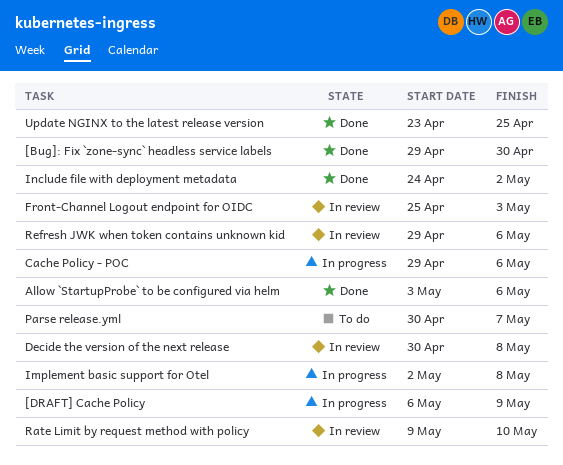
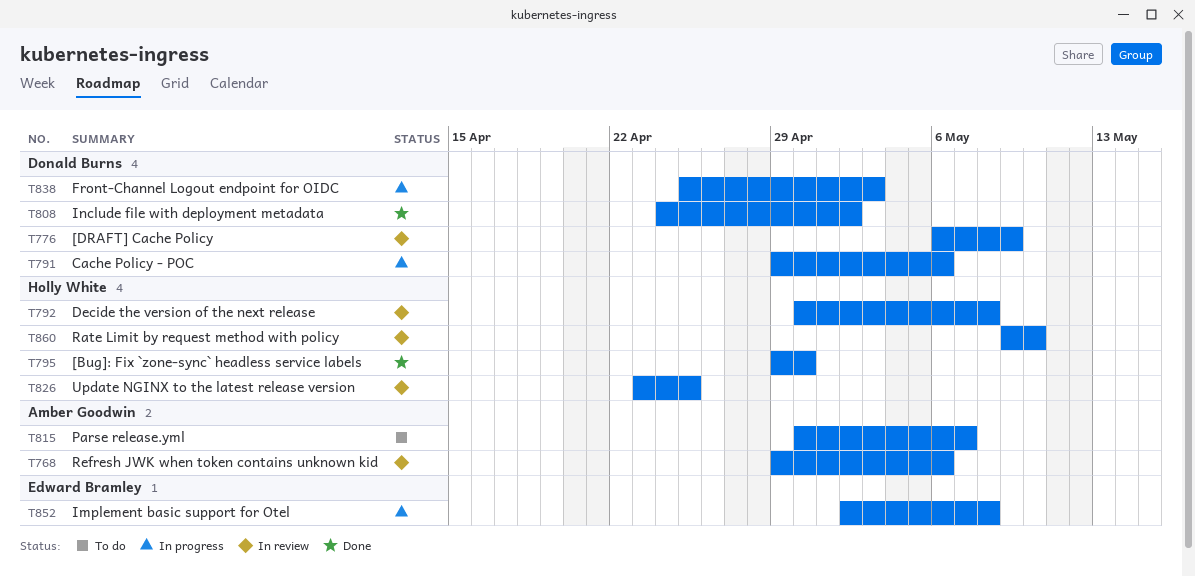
[DRAFT] Cache Policy, status: In progress -> In review
Allow `StartupProbe` to be configured via helm: present -> none
Front-Channel Logout endpoint for OIDC, status: In review -> In progress
Update NGINX to the latest release version, status: Done -> In review

